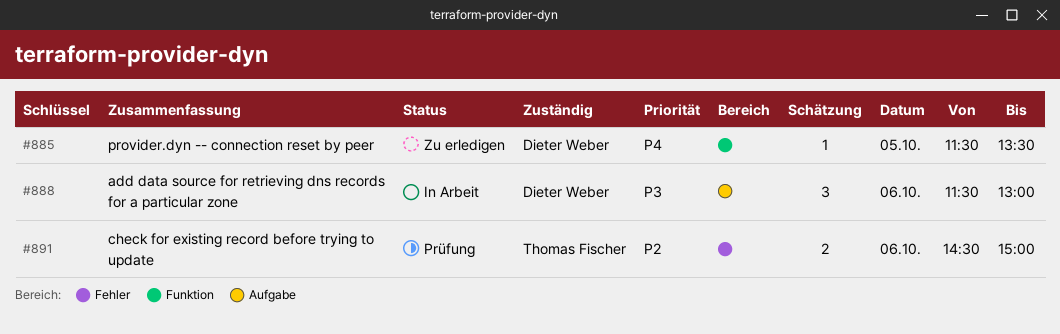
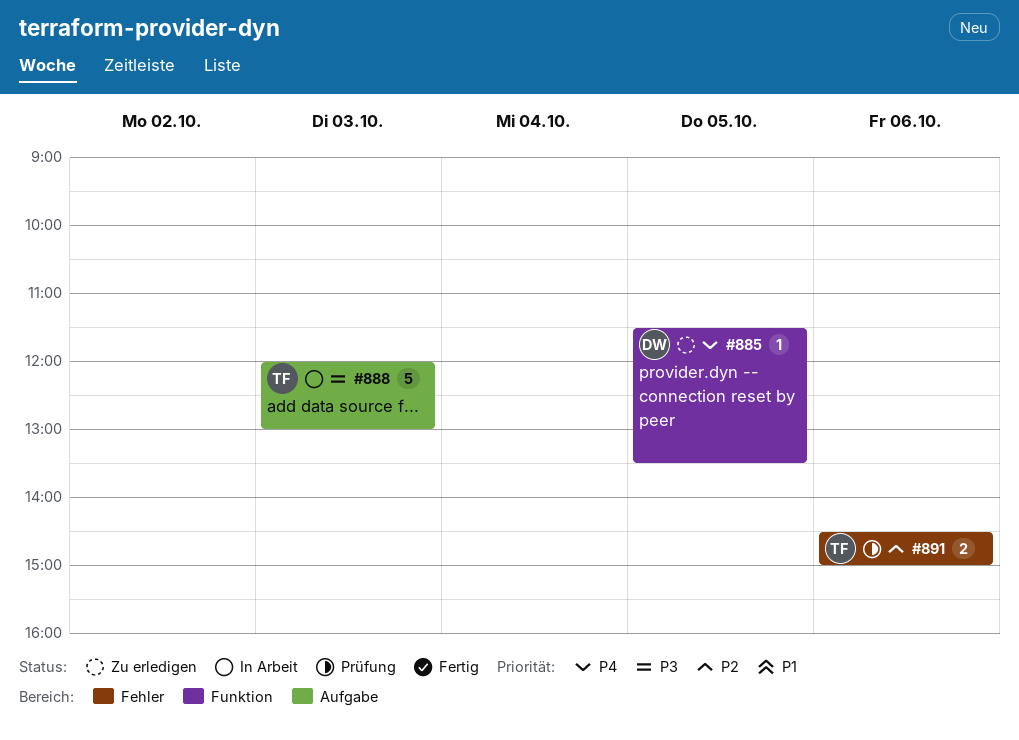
#888, owner: Dieter Weber -> Thomas Fischer
#888, estimate: 3 -> 5
#888, day: Oct 6 -> Oct 3
#888, begins: 11:30 -> 12:00

